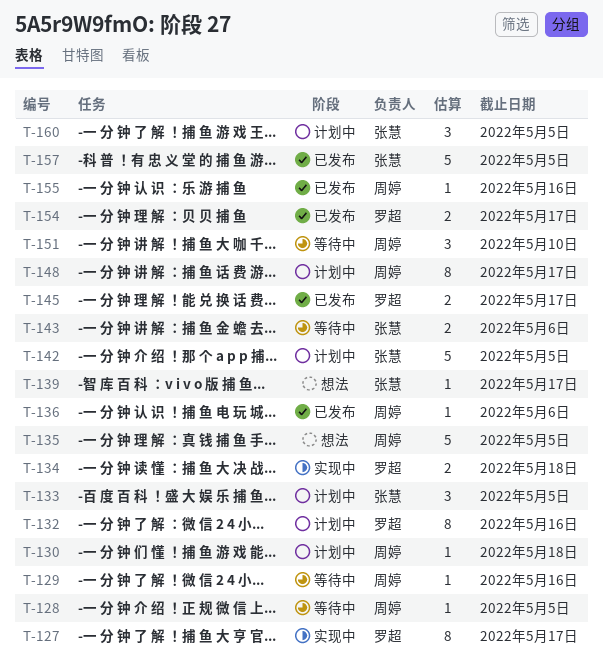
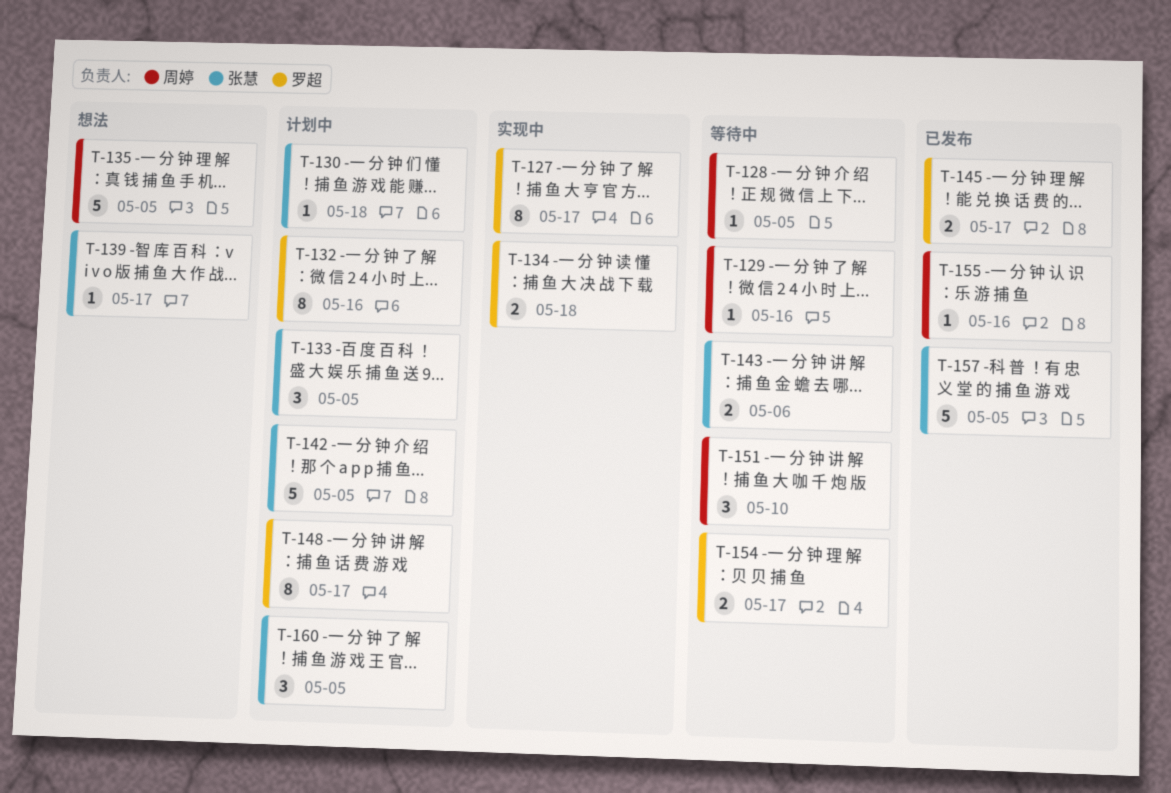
T-130, owner: 周婷 -> 张慧
T-136: present -> none
T-148, owner: 周婷 -> 罗超
T-154, status: 已发布 -> 等待中

